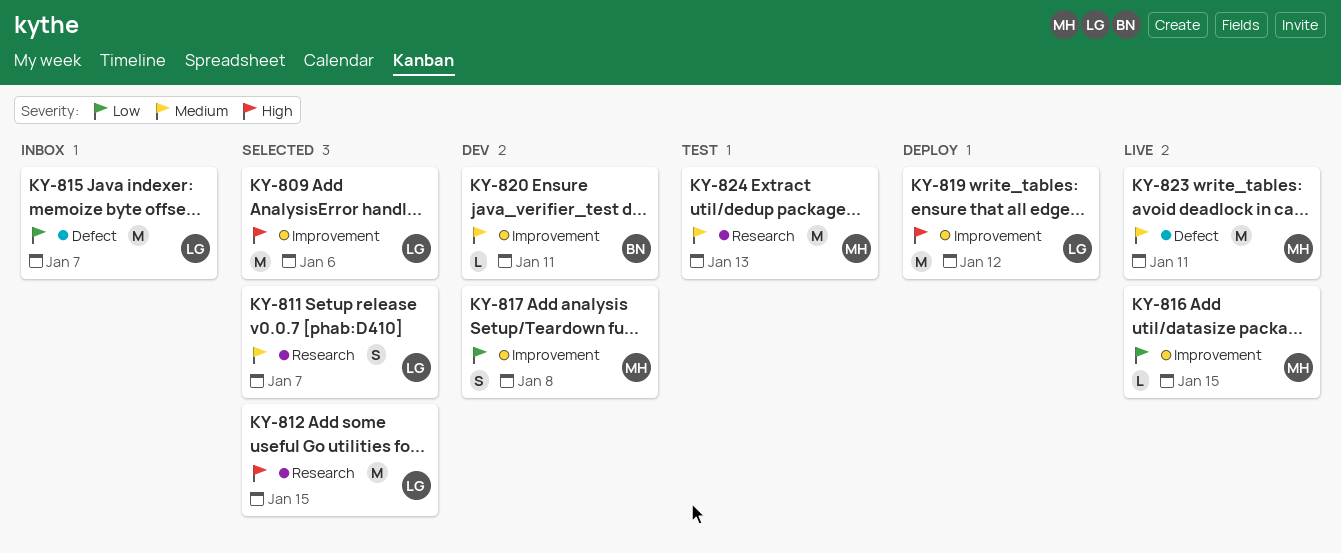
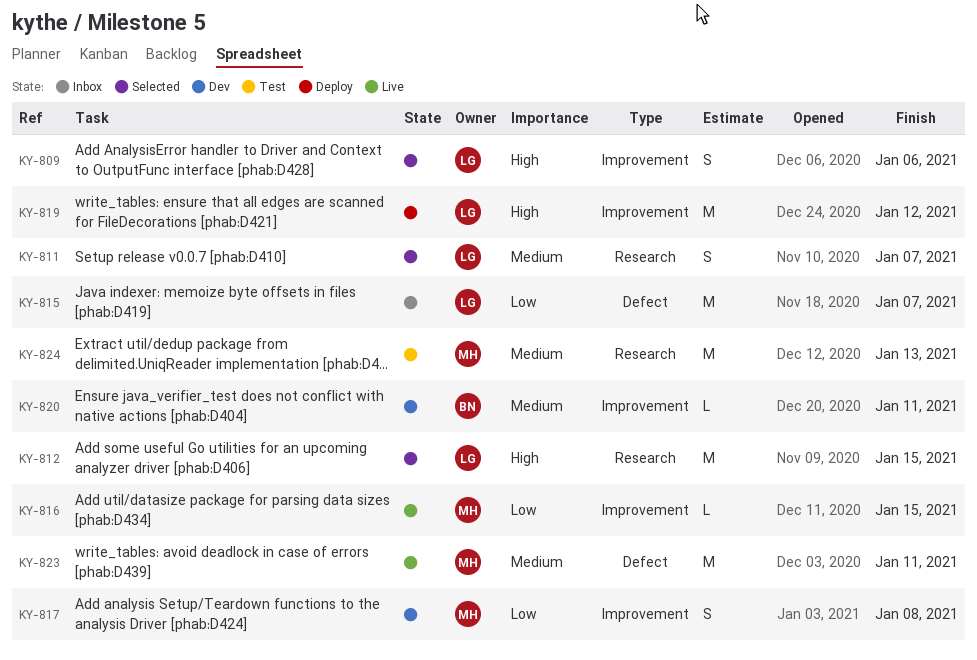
KY-809, estimate: M -> S

